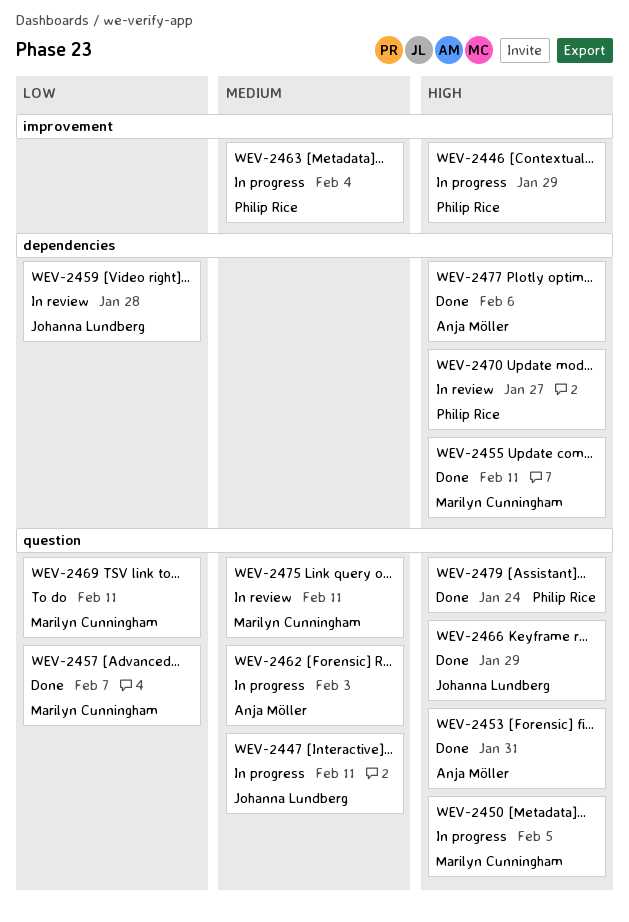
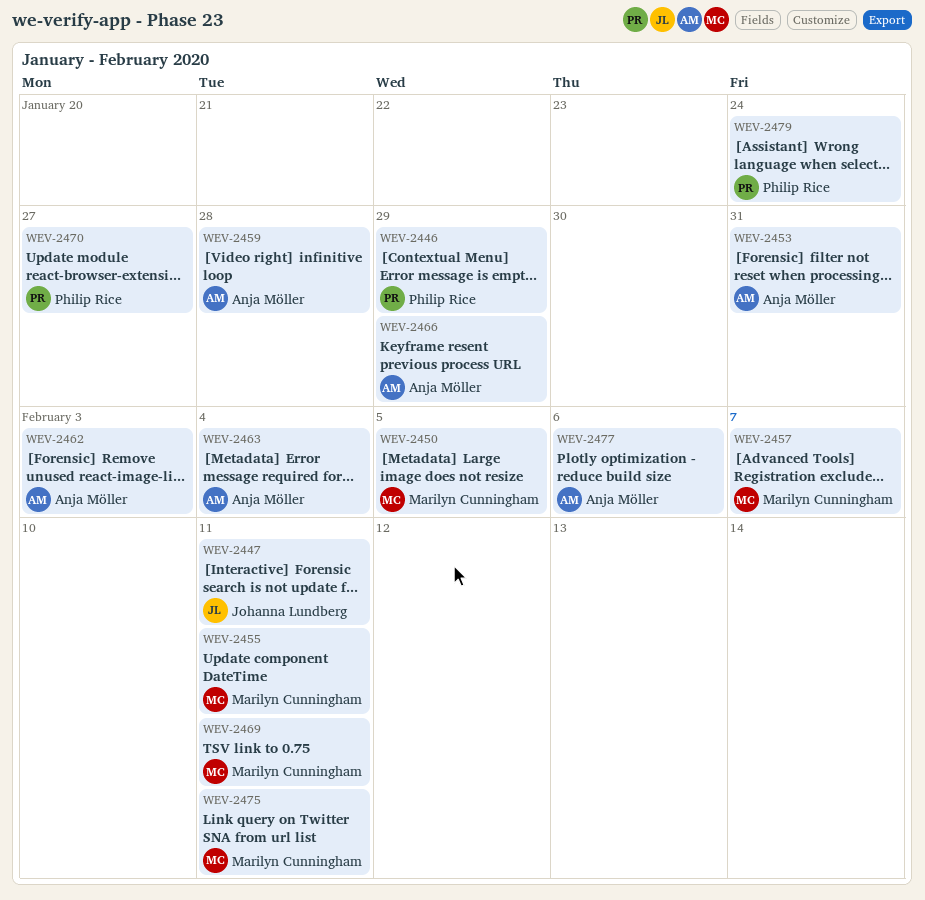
WEV-2459, owner: Johanna Lundberg -> Anja Möller
WEV-2463, owner: Philip Rice -> Anja Möller
WEV-2466, owner: Johanna Lundberg -> Anja Möller

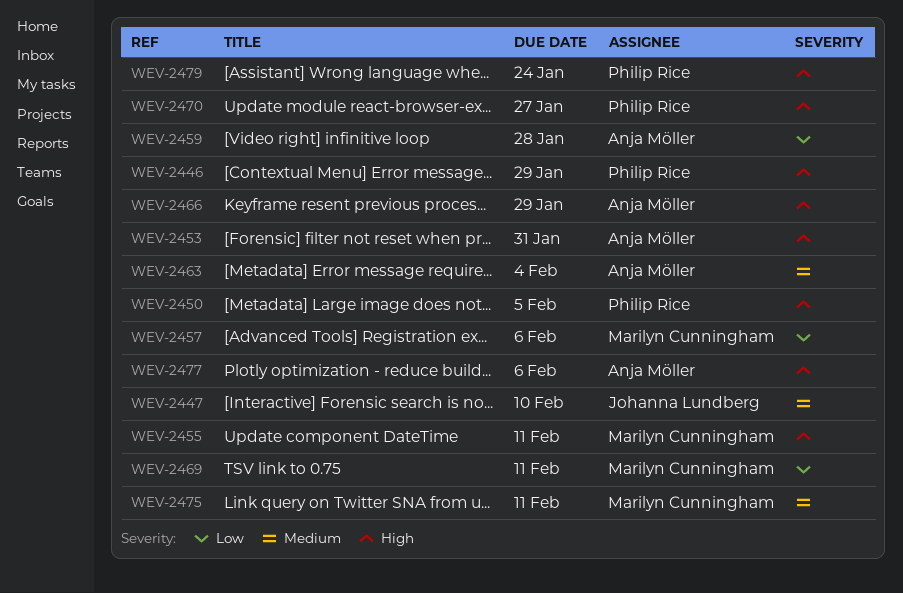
WEV-2447, due: Feb 11 -> Feb 10
WEV-2450, owner: Marilyn Cunningham -> Philip Rice
WEV-2457, due: Feb 7 -> Feb 6
WEV-2462: present -> none

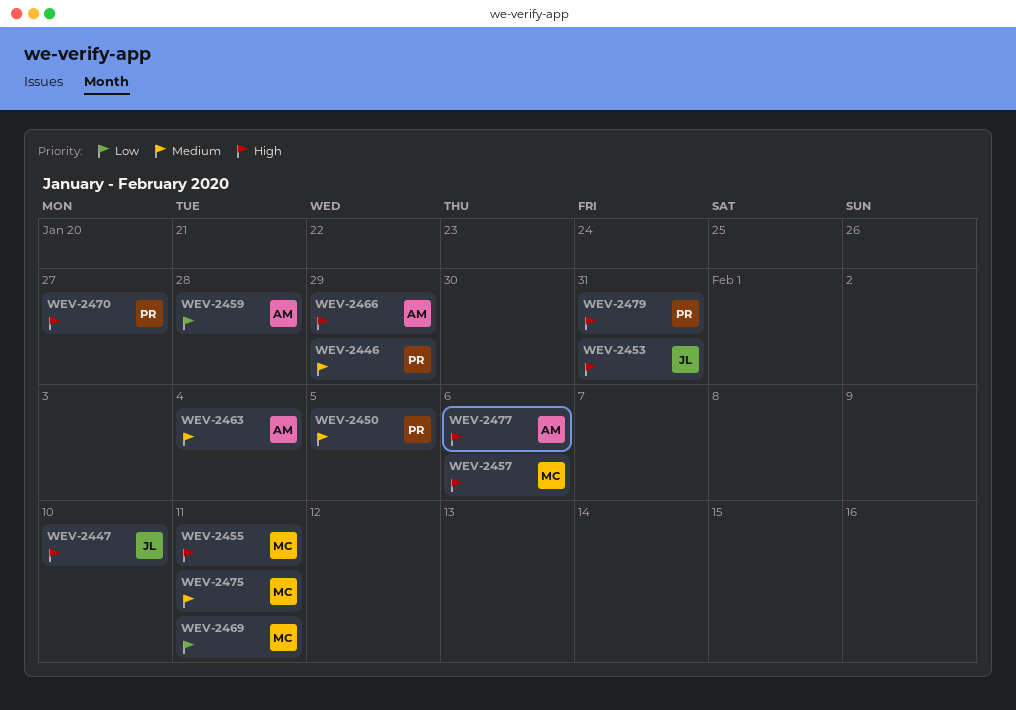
WEV-2446, priority: High -> Medium
WEV-2447, priority: Medium -> High
WEV-2450, priority: High -> Medium
WEV-2453, owner: Anja Möller -> Johanna Lundberg
WEV-2457, priority: Low -> High
WEV-2479, due: Jan 24 -> Jan 31

